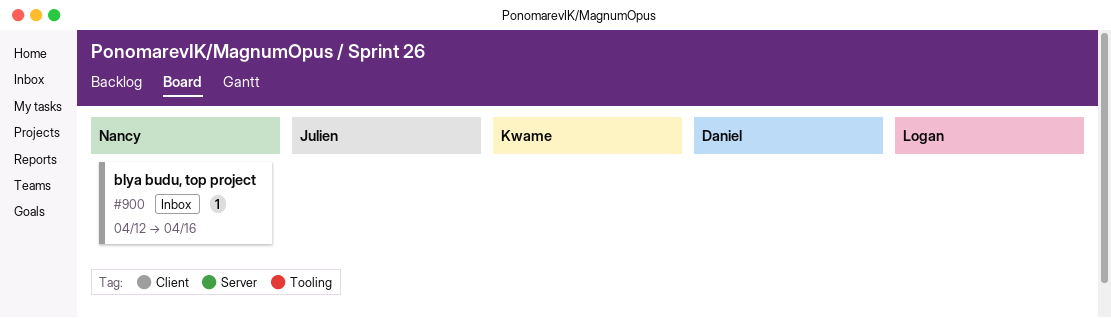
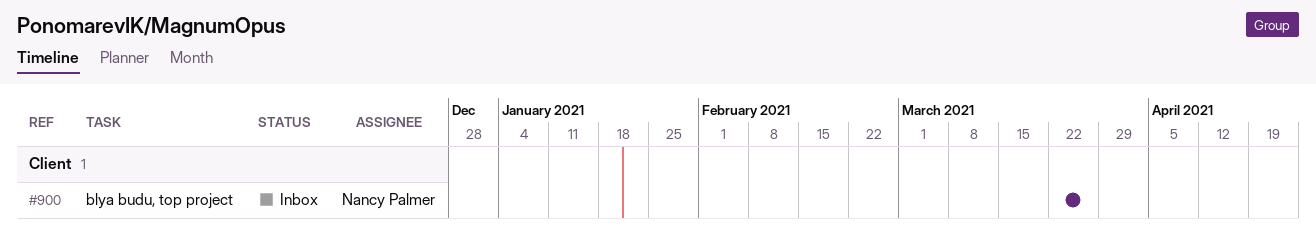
#900, start: Apr 12 -> Mar 22
#900, due: Apr 16 -> Mar 26

